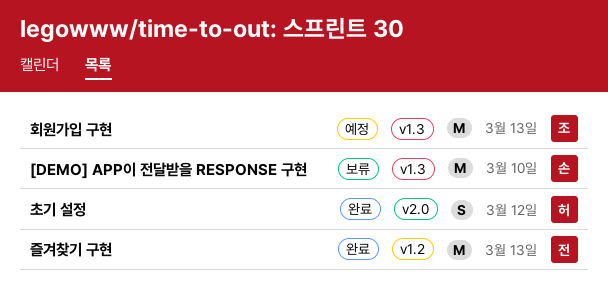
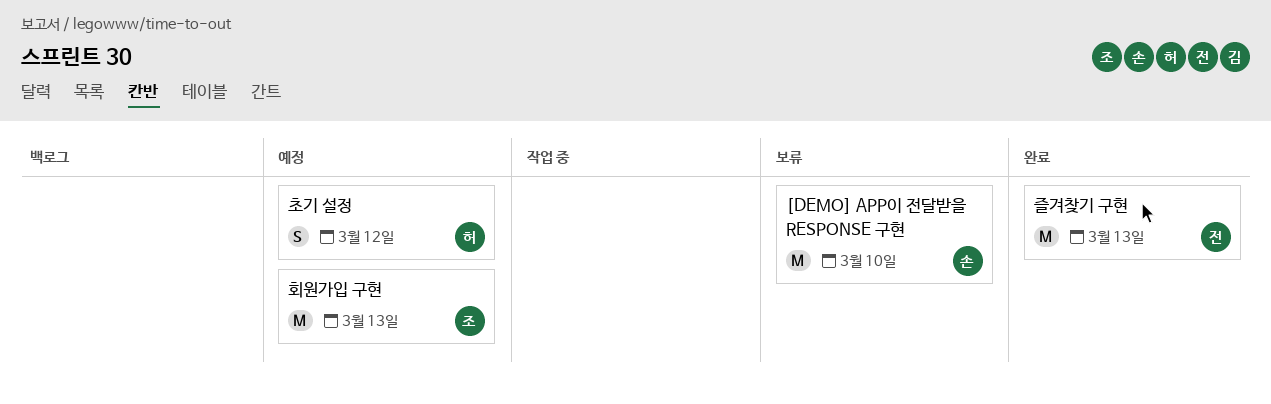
초기 설정, status: 완료 -> 예정

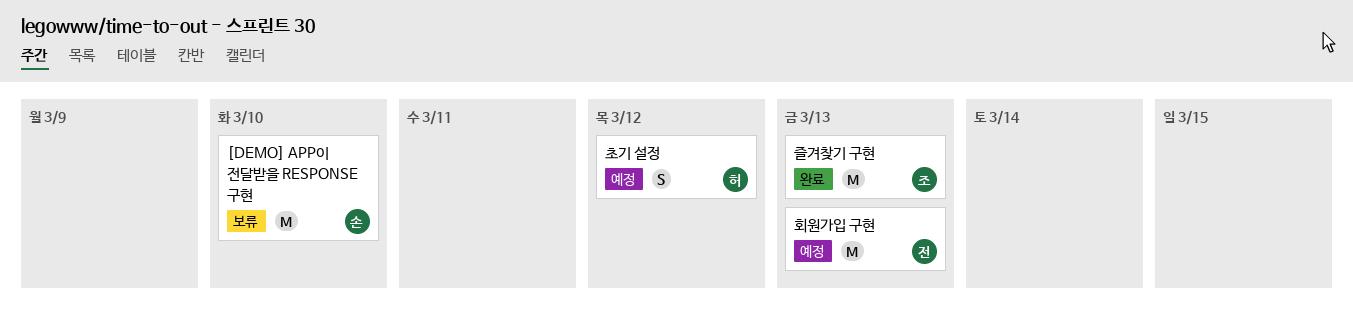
즐겨찾기 구현, owner: 전 -> 조
회원가입 구현, owner: 조 -> 전

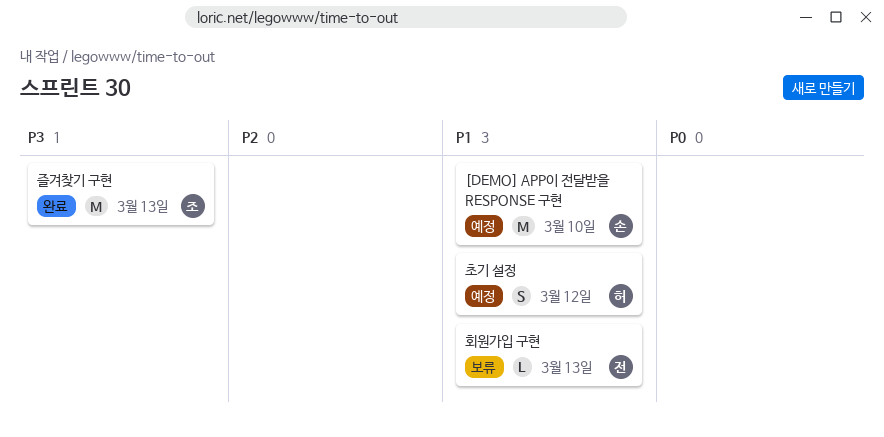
[DEMO] APP이 전달받을 RESPONSE 구현, status: 보류 -> 예정
회원가입 구현, status: 예정 -> 보류
회원가입 구현, estimate: M -> L

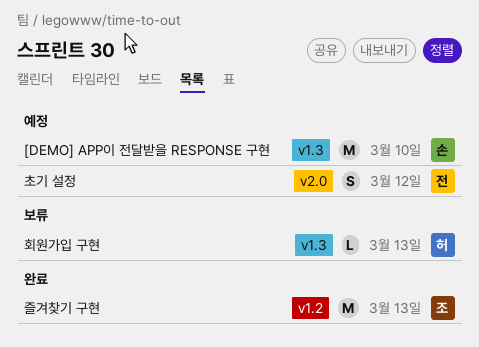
초기 설정, owner: 허 -> 전
회원가입 구현, owner: 전 -> 허

